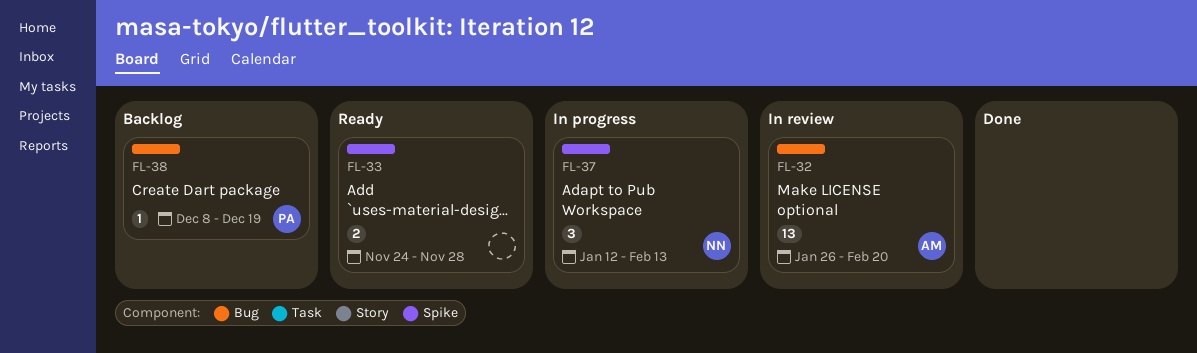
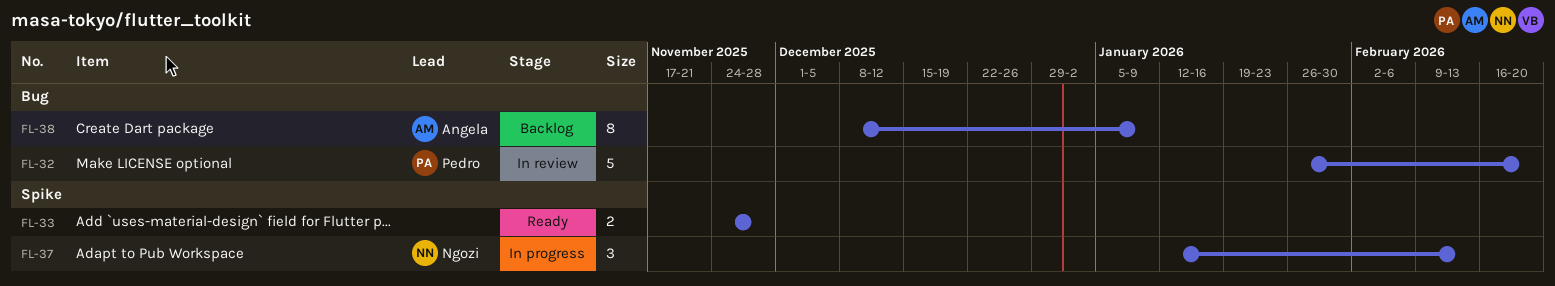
FL-32, owner: Angela -> Pedro
FL-32, estimate: 13 -> 5
FL-38, owner: Pedro -> Angela
FL-38, estimate: 1 -> 8
FL-38, due: Dec 19 -> Jan 9

